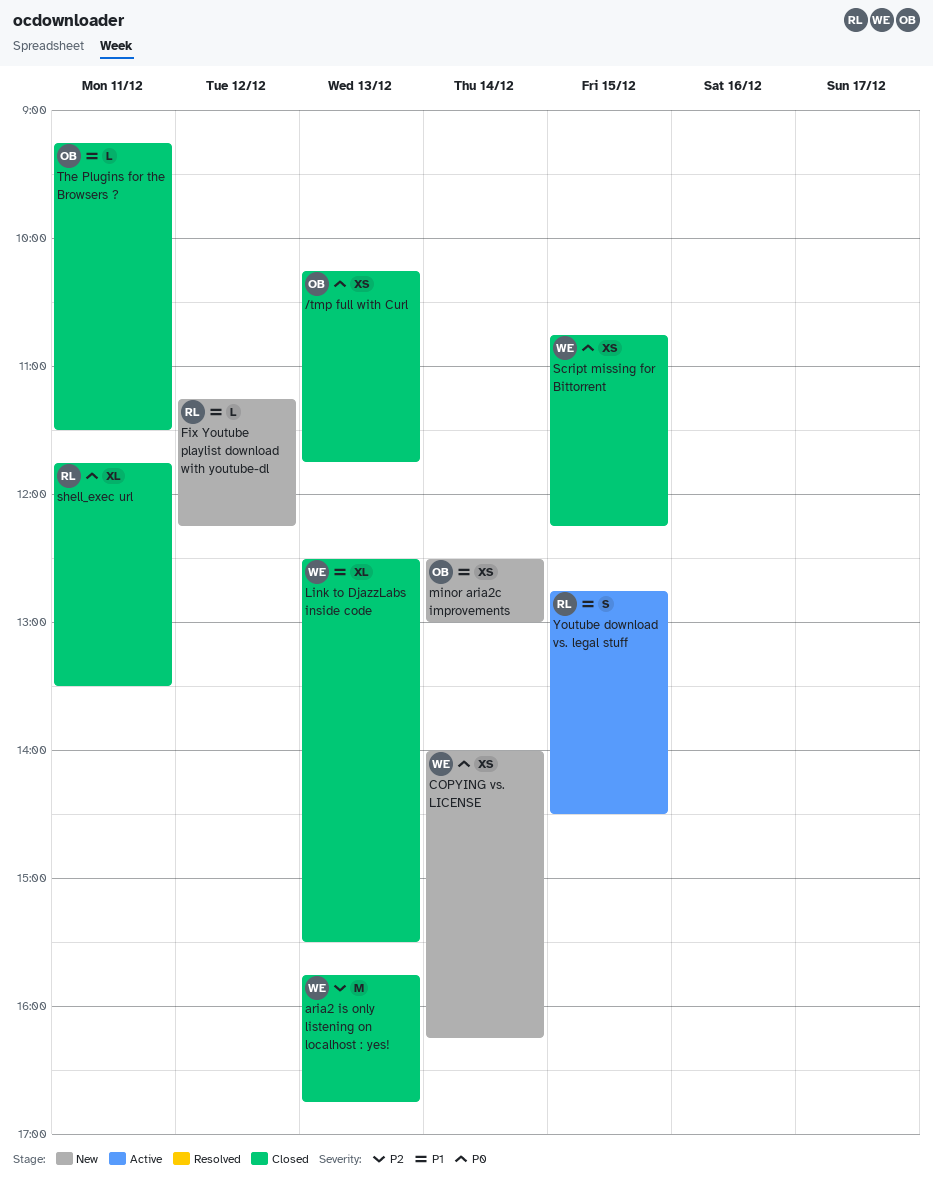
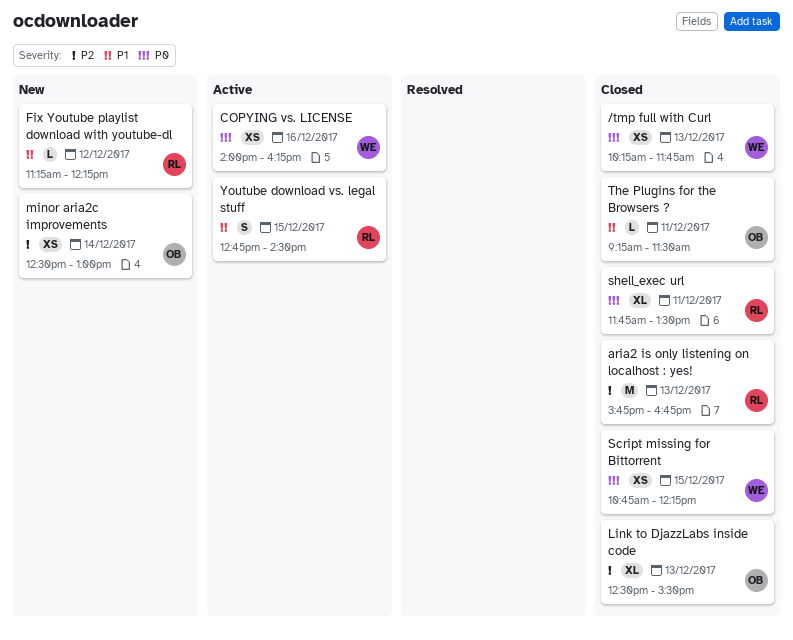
/tmp full with Curl, owner: OB -> WE
aria2 is only listening on localhost : yes!, owner: WE -> RL
COPYING vs. LICENSE, status: New -> Active
COPYING vs. LICENSE, day: Dec 14 -> Dec 16
Link to DjazzLabs inside code, owner: WE -> OB
Link to DjazzLabs inside code, priority: P1 -> P2
minor aria2c improvements, priority: P1 -> P2

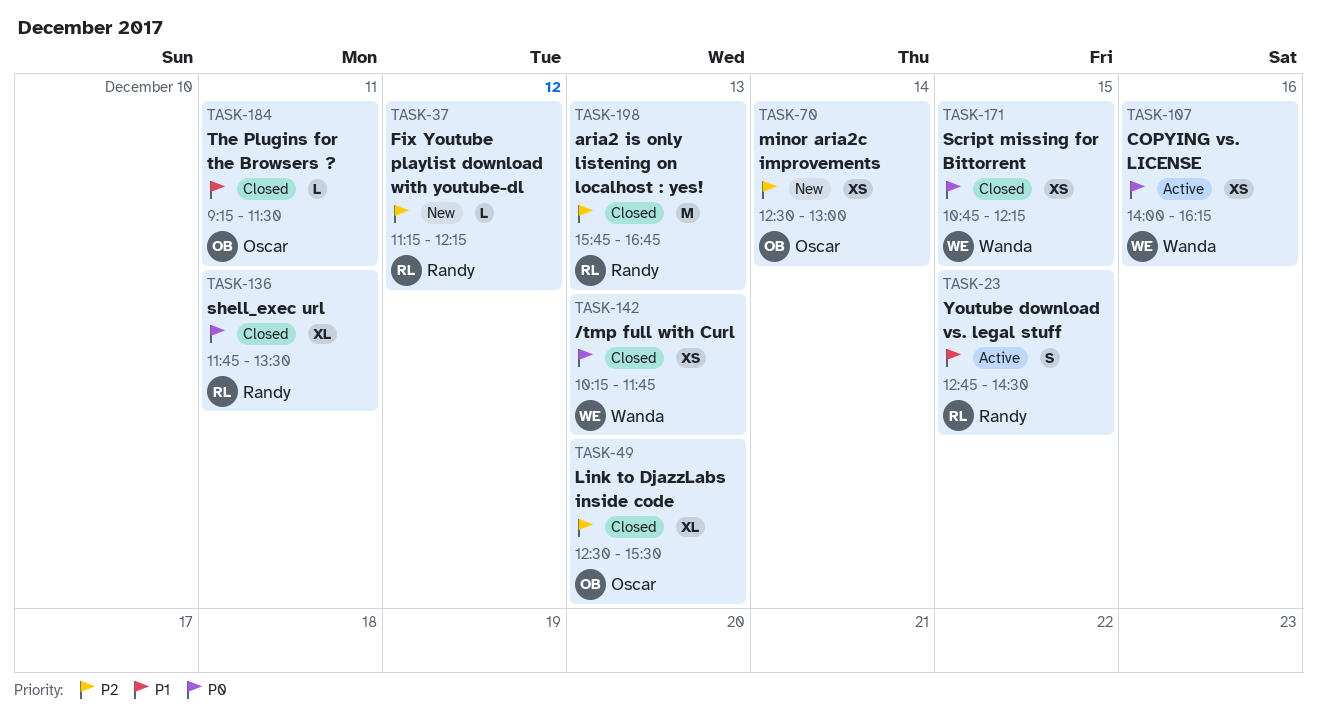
Fix Youtube playlist download with youtube-dl, priority: P1 -> P2

